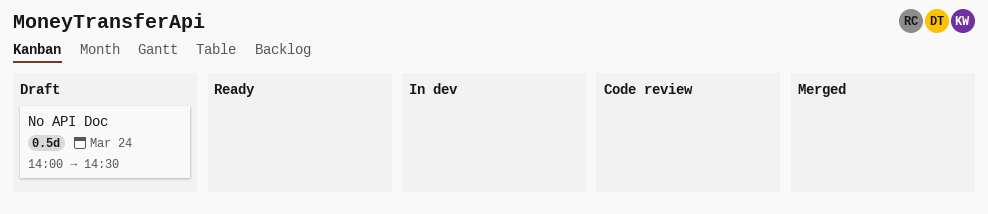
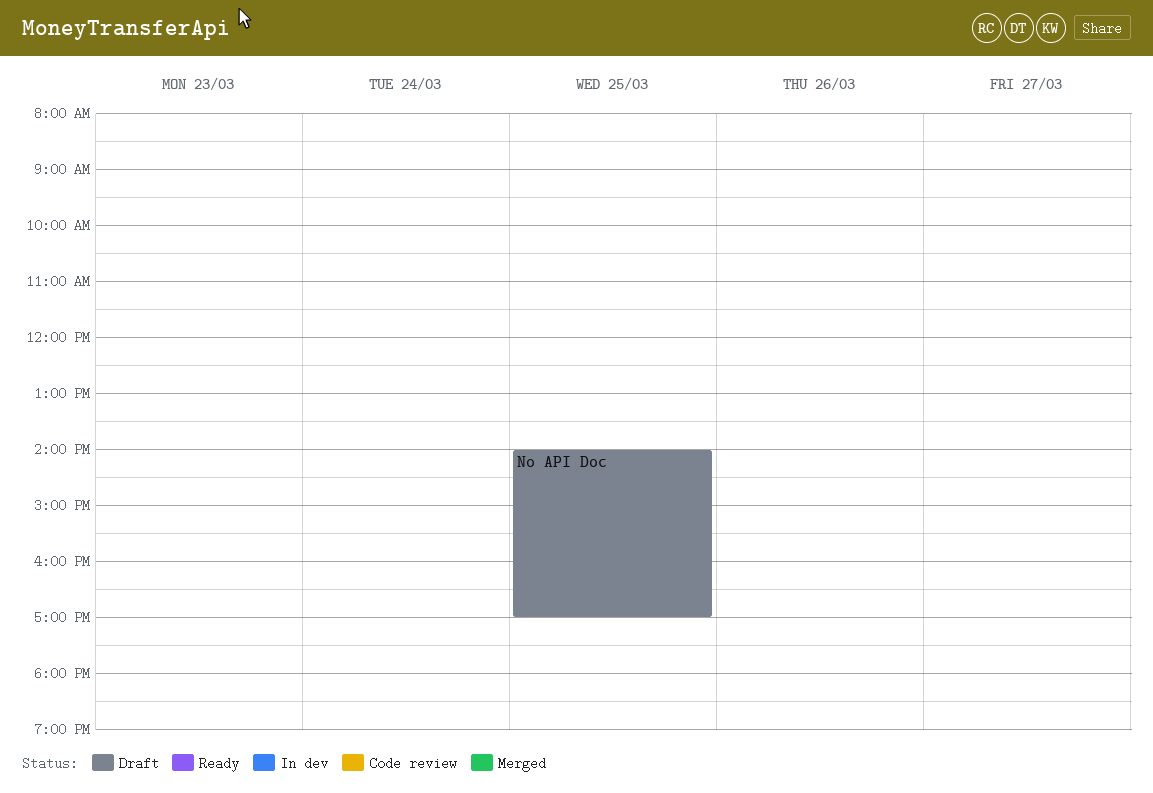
No API Doc, day: Mar 24 -> Mar 25
No API Doc, ends: 14:30 -> 17:00

